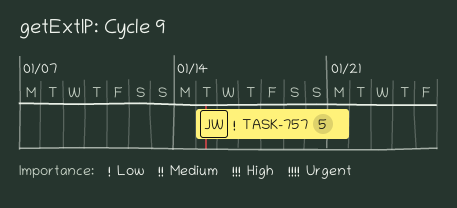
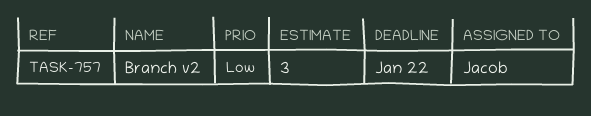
TASK-757, estimate: 5 -> 3
TASK-757, due: Jan 21 -> Jan 22

